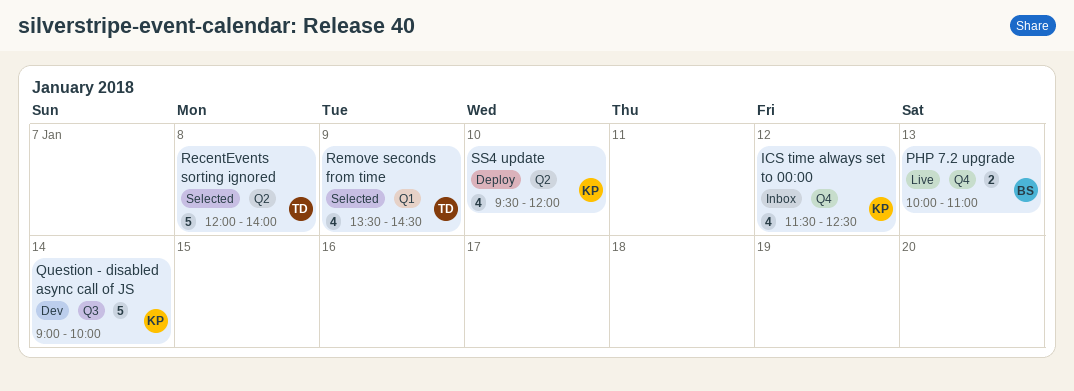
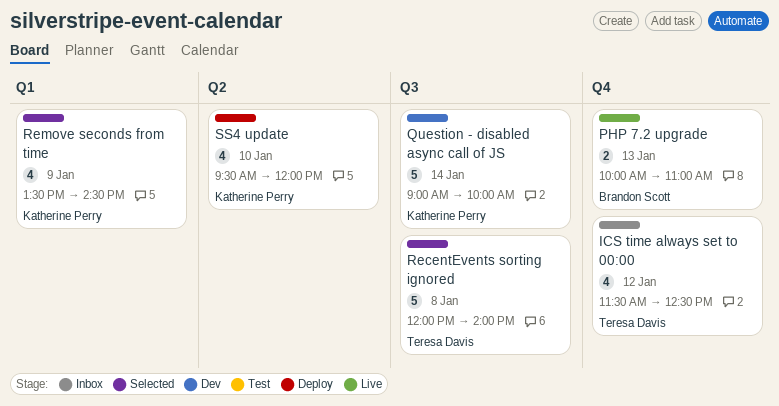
ICS time always set to 00:00, owner: Katherine Perry -> Teresa Davis
RecentEvents sorting ignored, label: Q2 -> Q3
Remove seconds from time, owner: Teresa Davis -> Katherine Perry

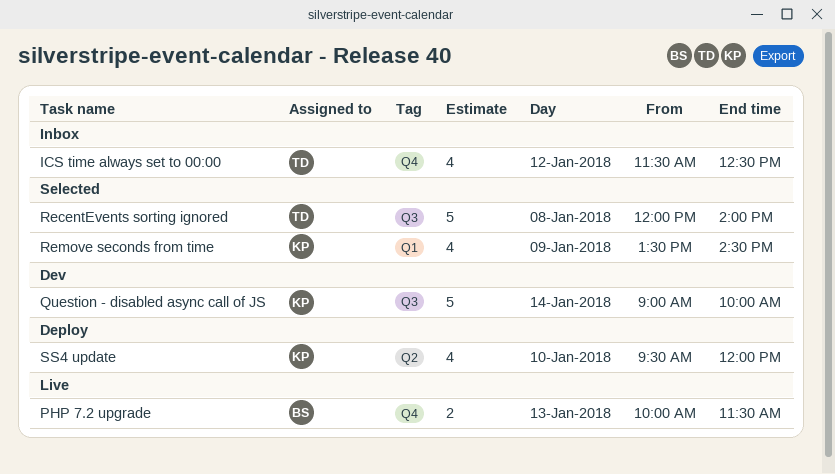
PHP 7.2 upgrade, ends: 11:00 -> 11:30

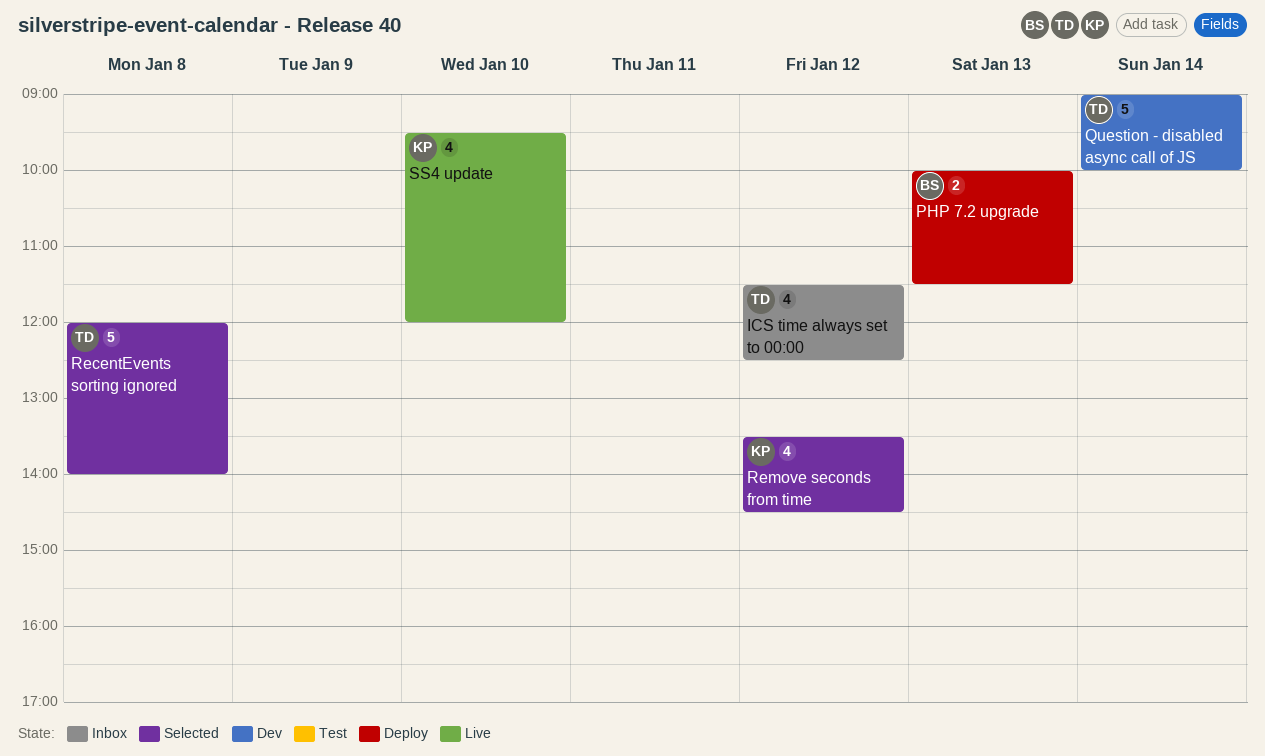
PHP 7.2 upgrade, status: Live -> Deploy
Question - disabled async call of JS, owner: KP -> TD
Remove seconds from time, day: Jan 9 -> Jan 12
SS4 update, status: Deploy -> Live

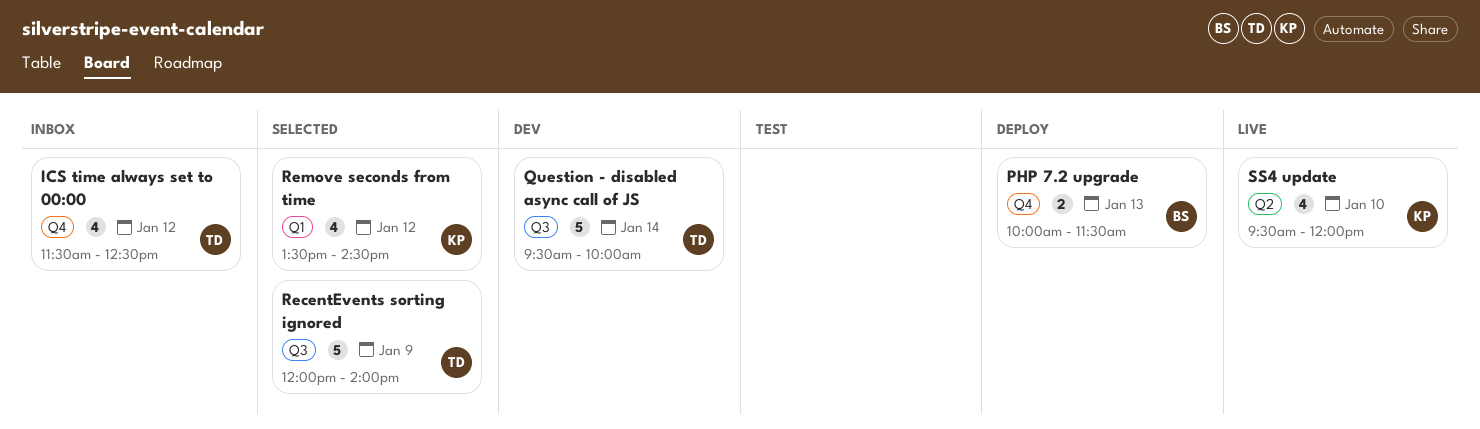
Question - disabled async call of JS, begins: 09:00 -> 09:30
RecentEvents sorting ignored, day: Jan 8 -> Jan 9

